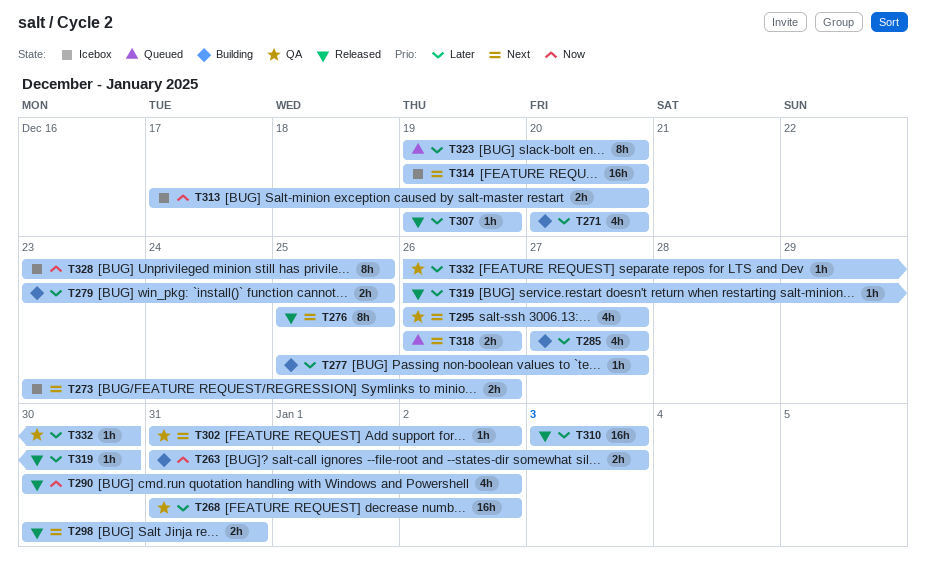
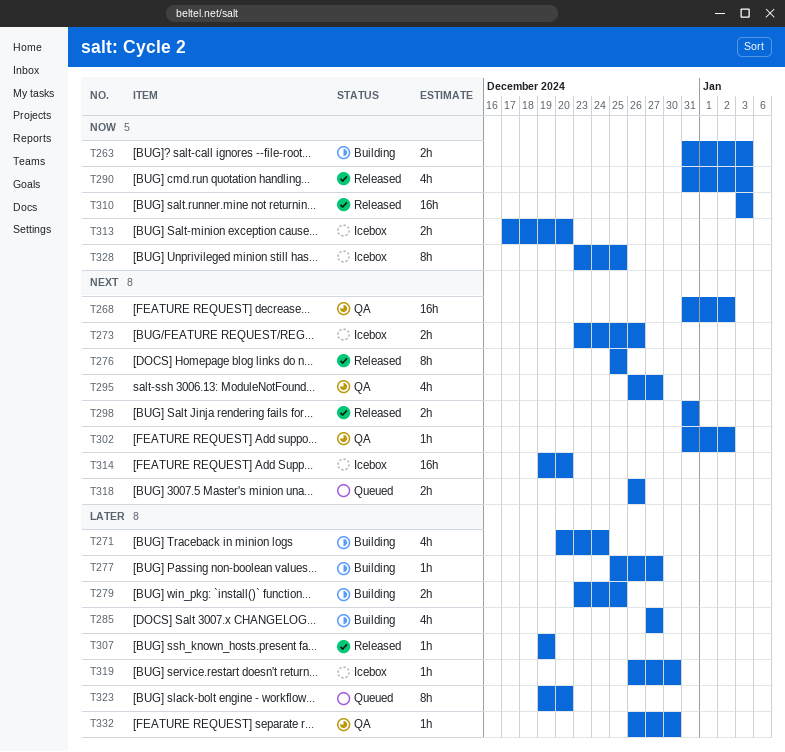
T268, priority: Later -> Next
T271, due: Dec 20 -> Dec 24
T290, start: Dec 30 -> Dec 31
T290, due: Jan 2 -> Jan 3
T298, start: Dec 30 -> Dec 31
T310, priority: Later -> Now
T319, status: Released -> Icebox

